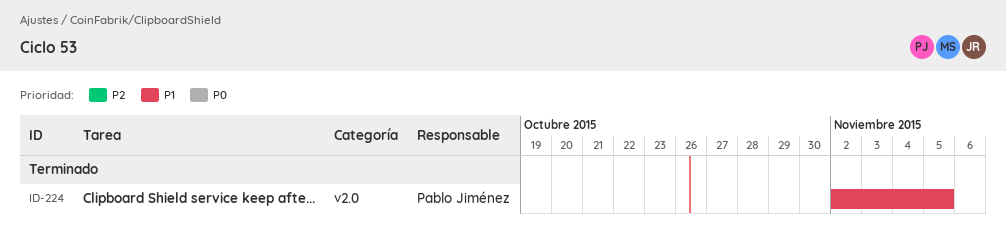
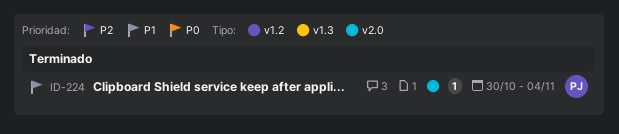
ID-224, start: Nov 2 -> Oct 30
ID-224, due: Nov 5 -> Nov 4

